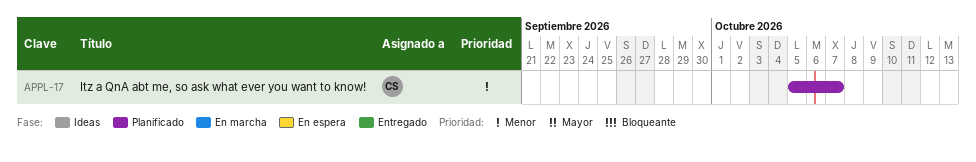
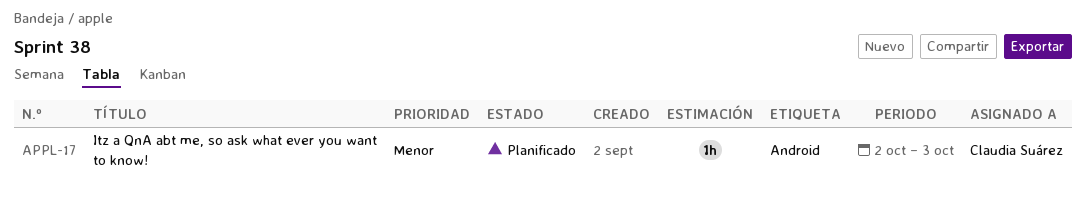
APPL-17, start: Oct 5 -> Oct 2
APPL-17, due: Oct 7 -> Oct 3

